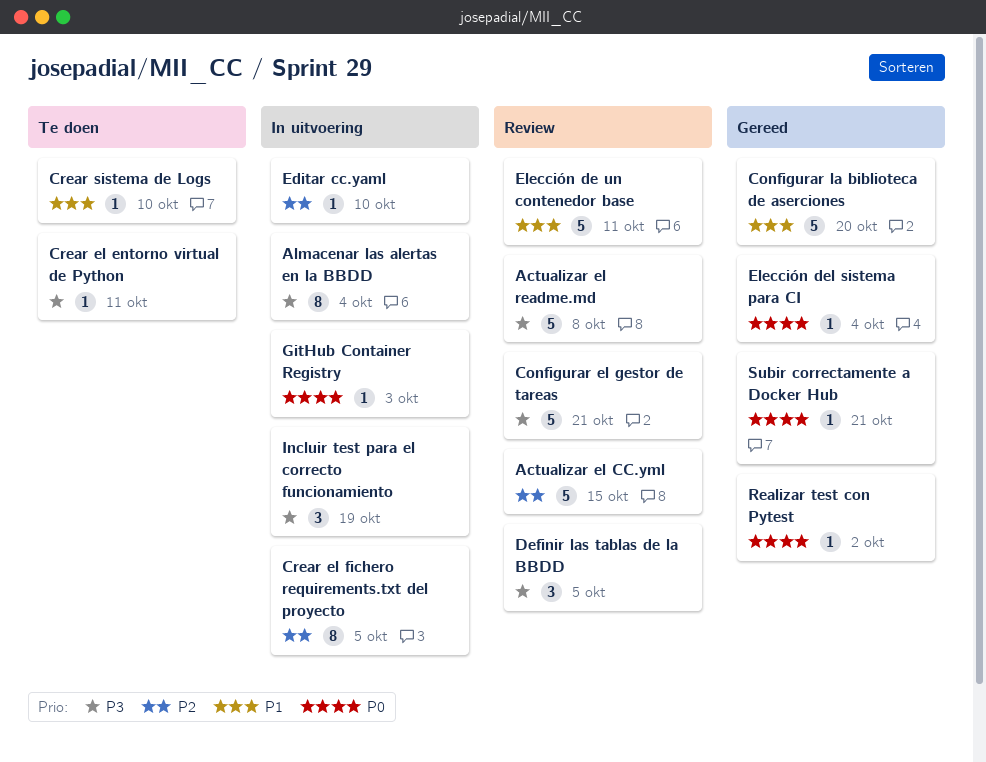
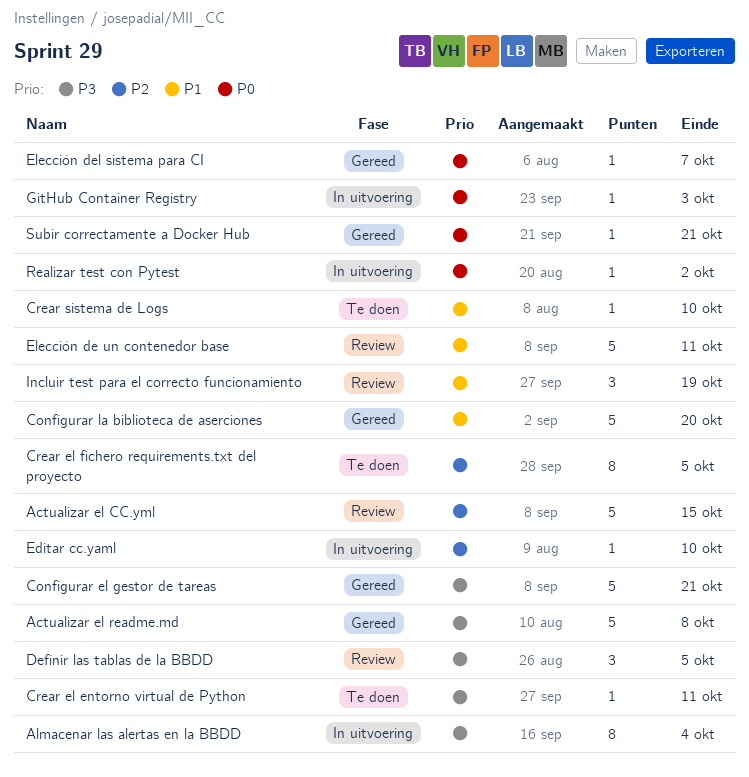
Actualizar el readme.md, status: Review -> Gereed
Configurar el gestor de tareas, status: Review -> Gereed
Crear el fichero requirements.txt del proyecto, status: In uitvoering -> Te doen
Elección del sistema para CI, due: Oct 4 -> Oct 7
Incluir test para el correcto funcionamiento, status: In uitvoering -> Review
Incluir test para el correcto funcionamiento, priority: P3 -> P1
Realizar test con Pytest, status: Gereed -> In uitvoering

